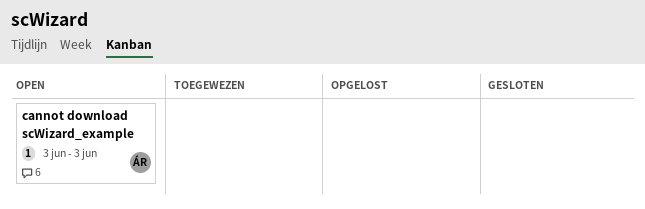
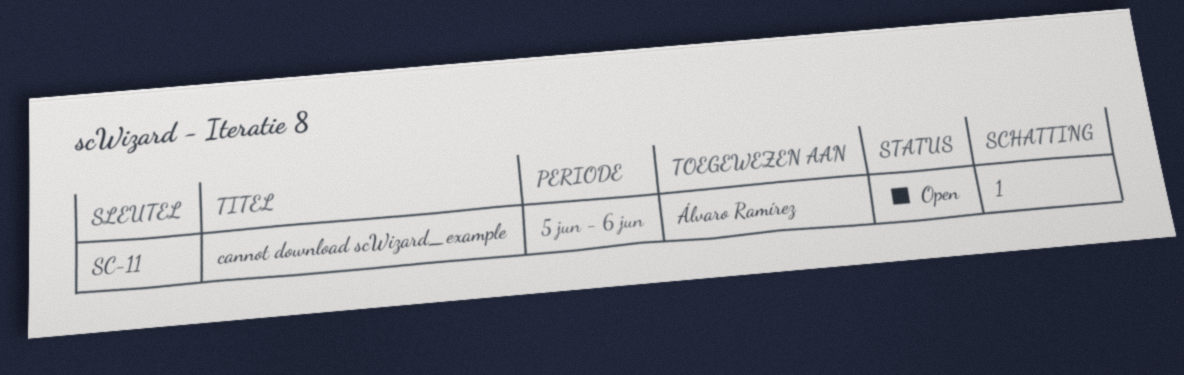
cannot download scWizard_example, start: Jun 3 -> Jun 5
cannot download scWizard_example, due: Jun 3 -> Jun 6

